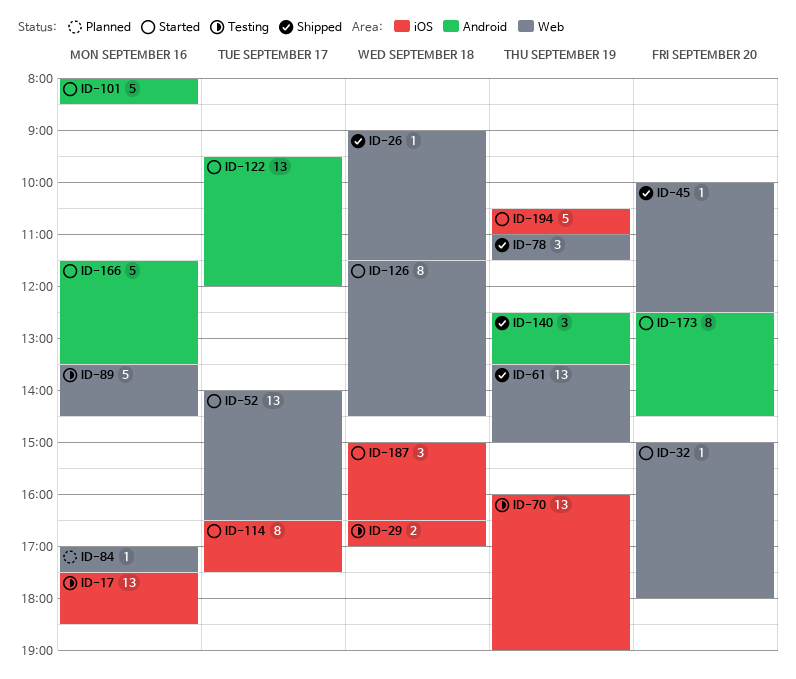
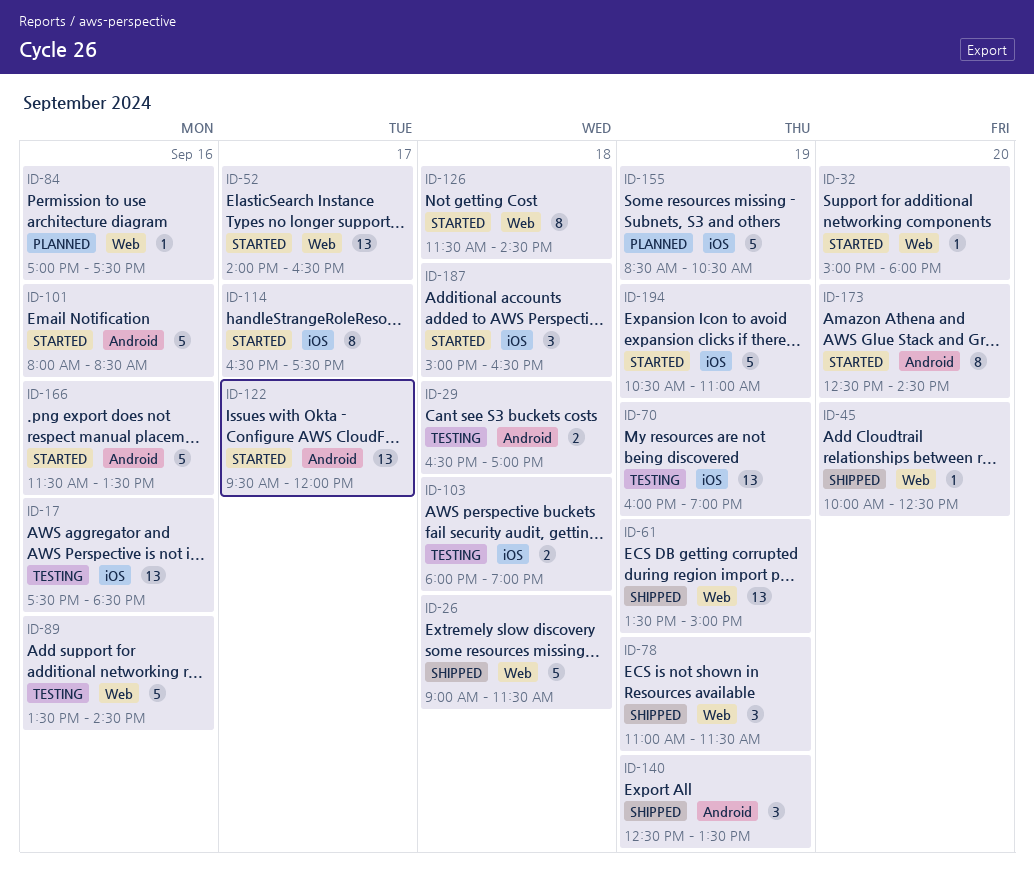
ID-26, estimate: 1 -> 5
ID-29, label: iOS -> Android
ID-103: none -> present
ID-155: none -> present

